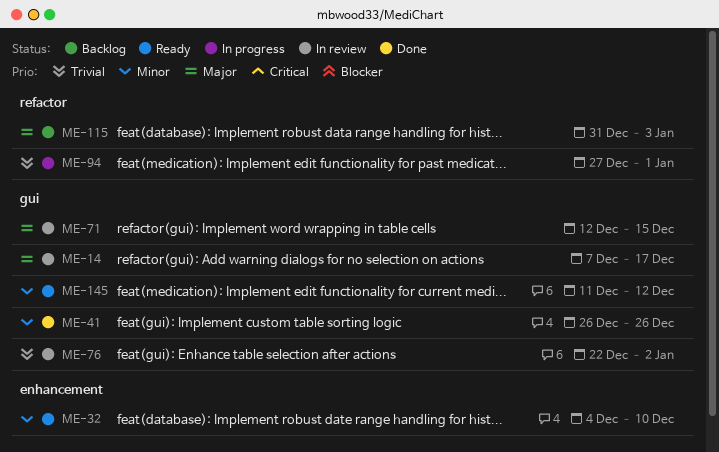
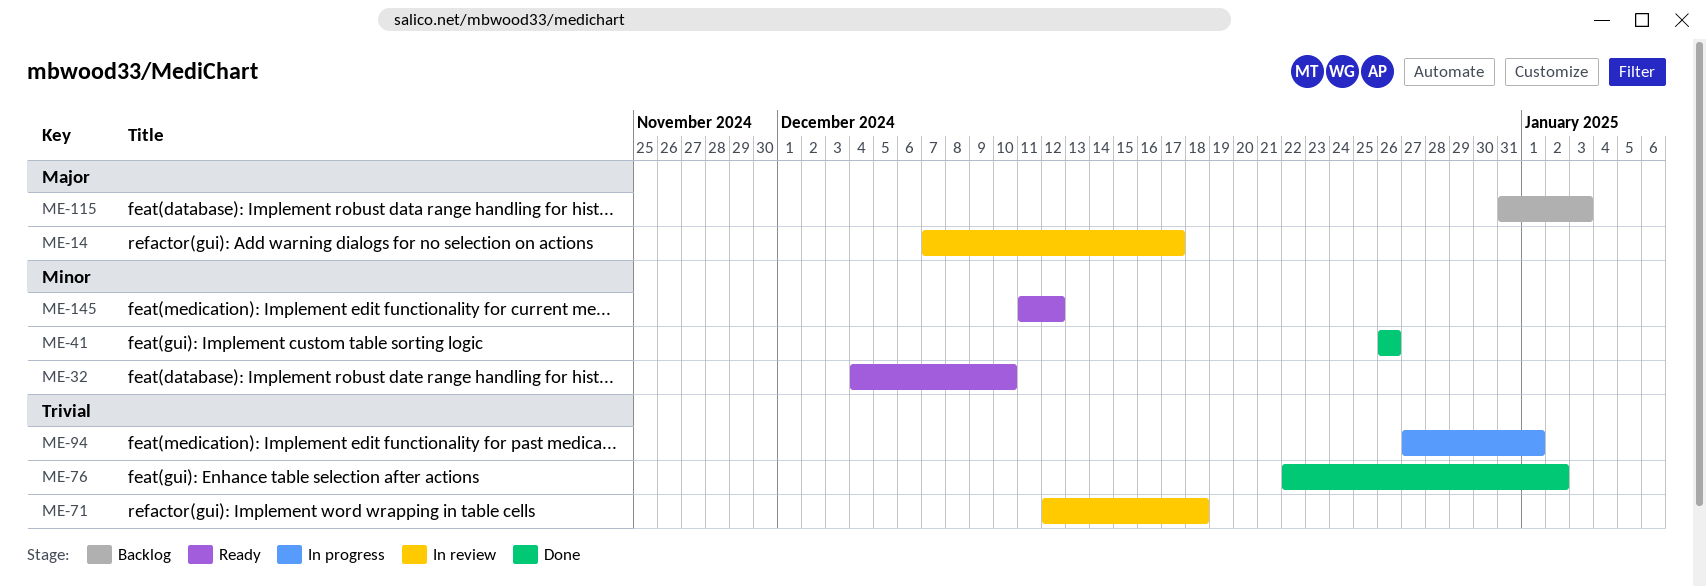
ME-71, priority: Major -> Trivial
ME-71, due: Dec 15 -> Dec 18
ME-76, status: In review -> Done

